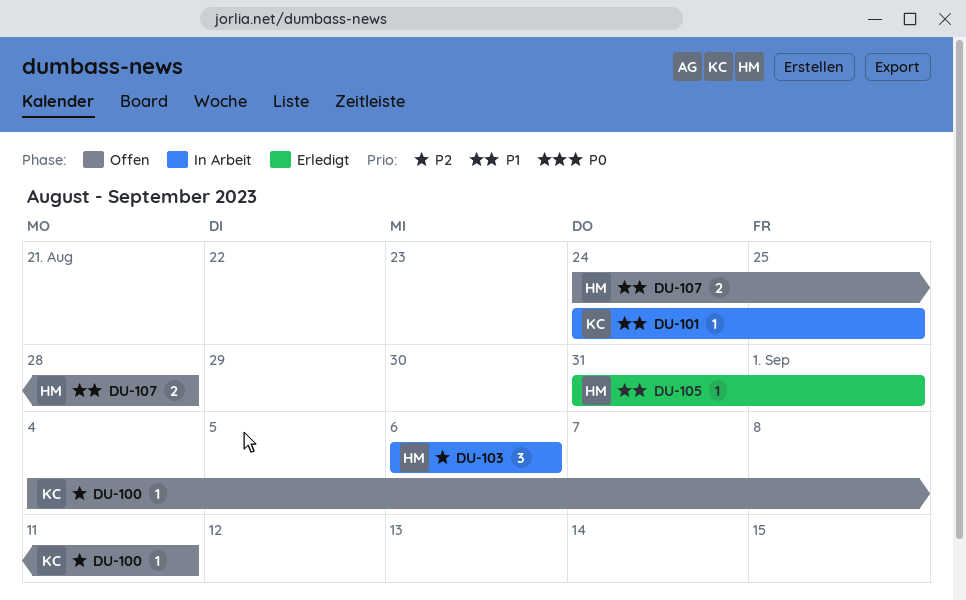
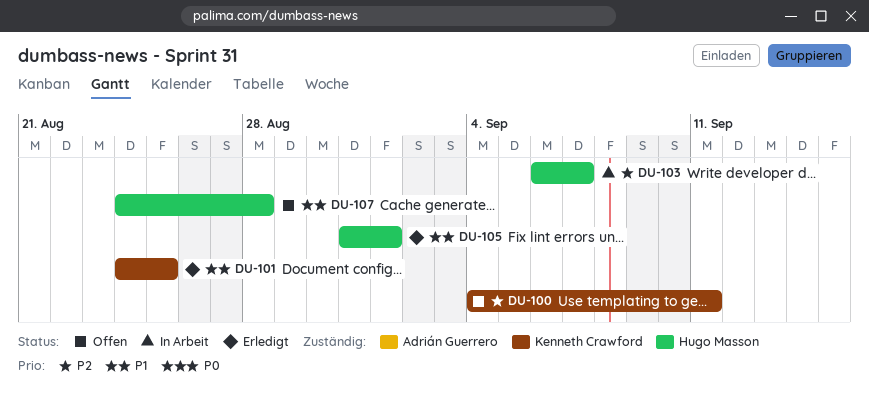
DU-101, status: In Arbeit -> Erledigt
DU-103, due: Sep 6 -> Sep 7

